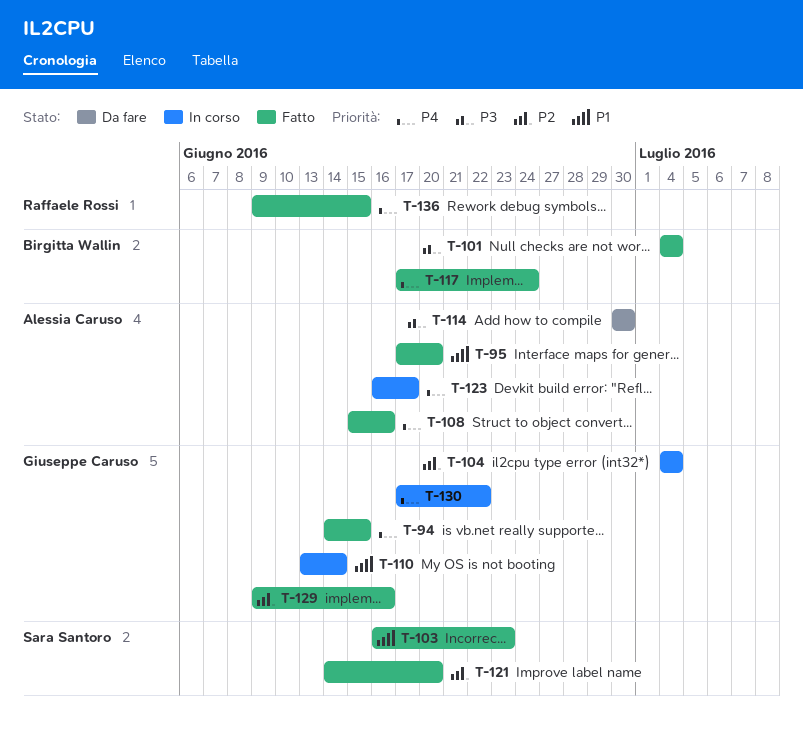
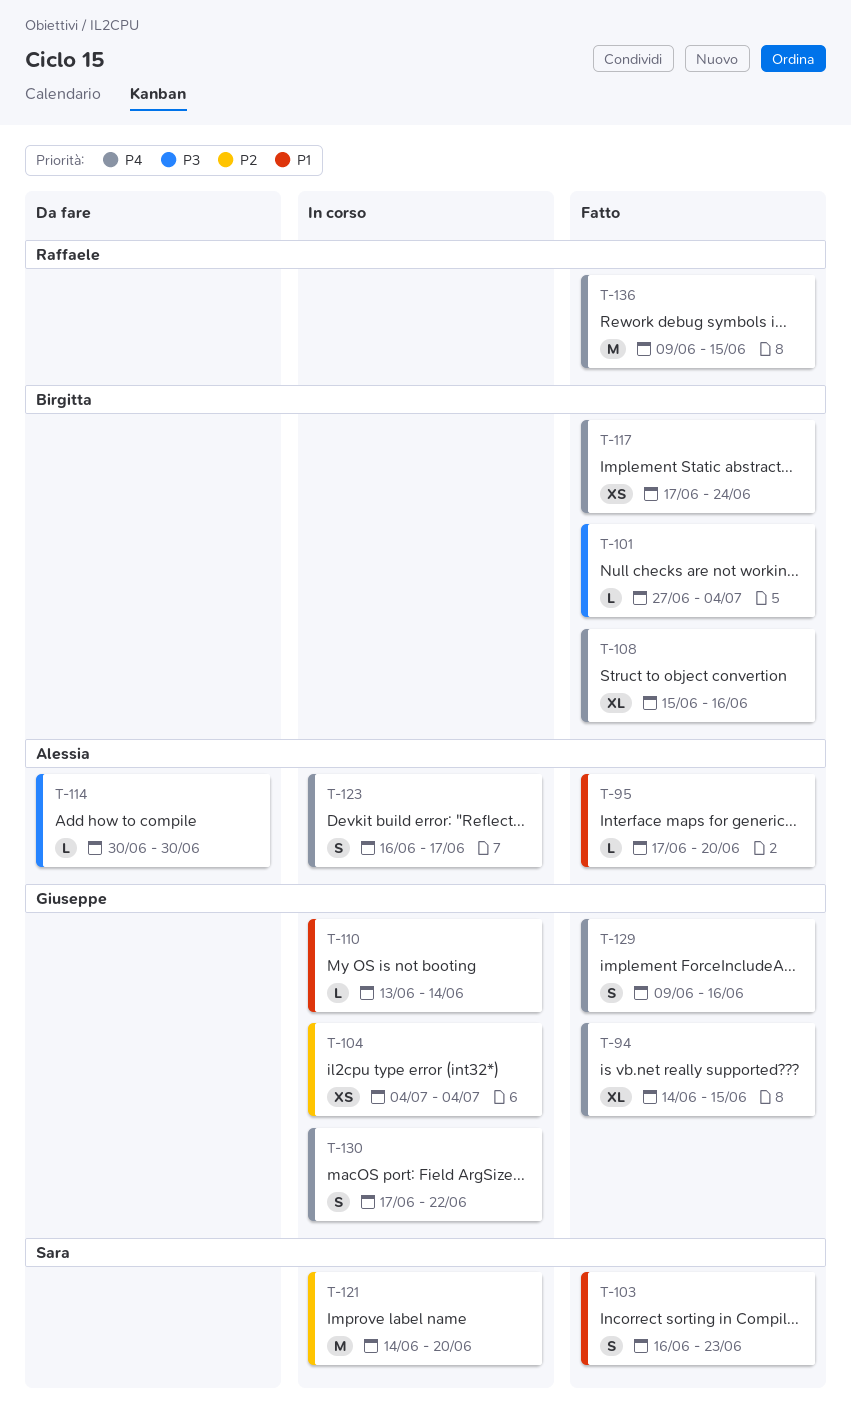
T-101, start: Jul 4 -> Jun 27
T-108, owner: Alessia Caruso -> Birgitta Wallin
T-121, status: Fatto -> In corso
T-129, priority: P2 -> P4

